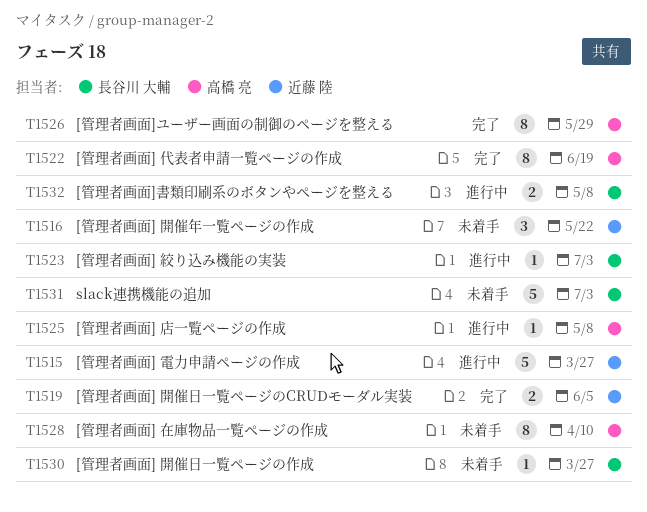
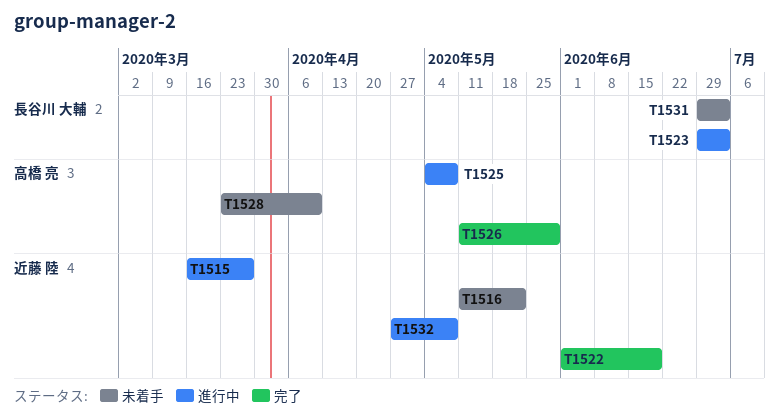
T1519: present -> none
T1522, owner: 高橋 亮 -> 近藤 陸
T1530: present -> none
T1532, owner: 長谷川 大輔 -> 近藤 陸

